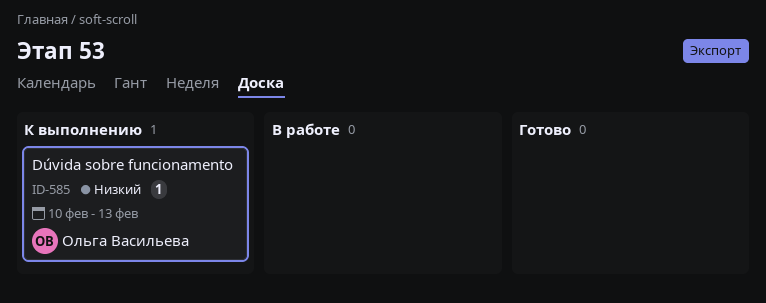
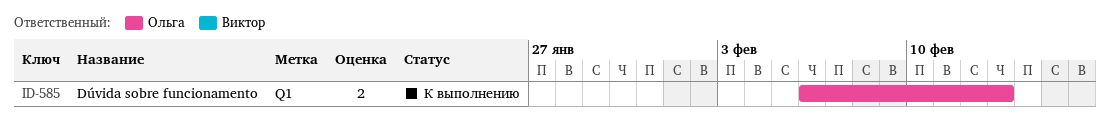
ID-585, estimate: 1 -> 2
ID-585, start: Feb 10 -> Feb 6

